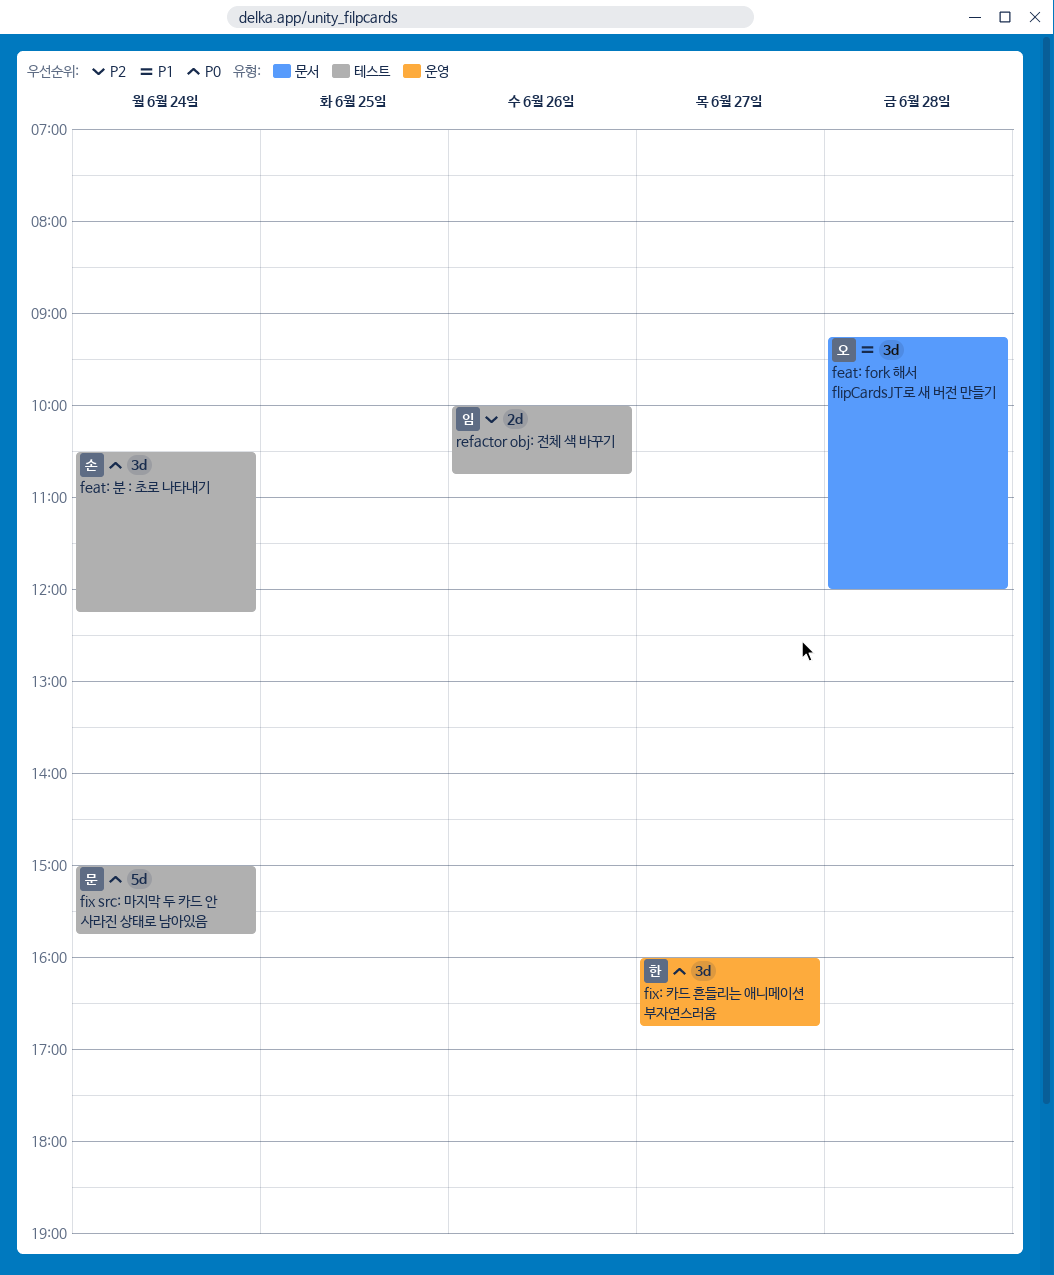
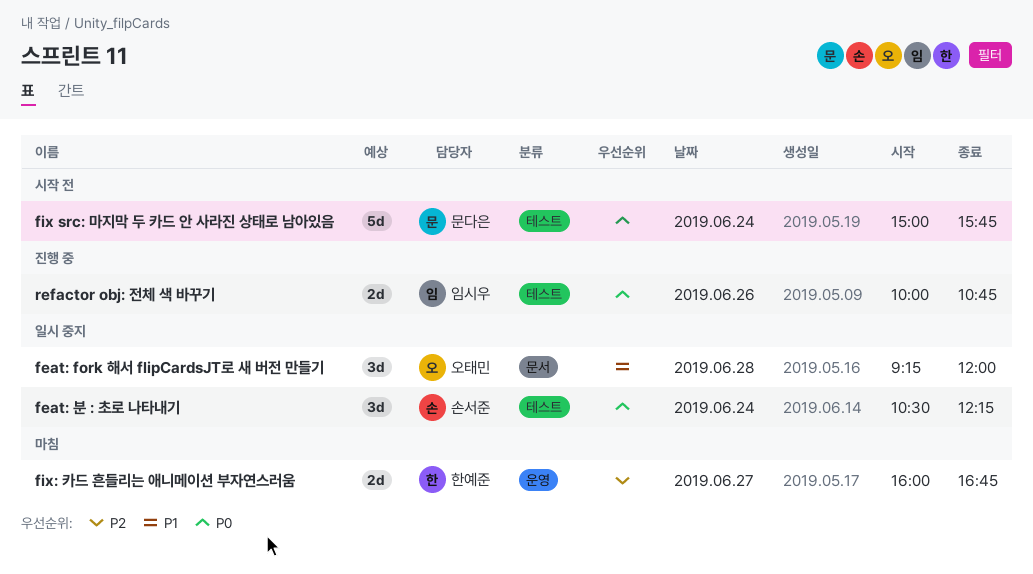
fix: 카드 흔들리는 애니메이션 부자연스러움, priority: P0 -> P2
fix: 카드 흔들리는 애니메이션 부자연스러움, estimate: 3d -> 2d
refactor obj: 전체 색 바꾸기, priority: P2 -> P0

